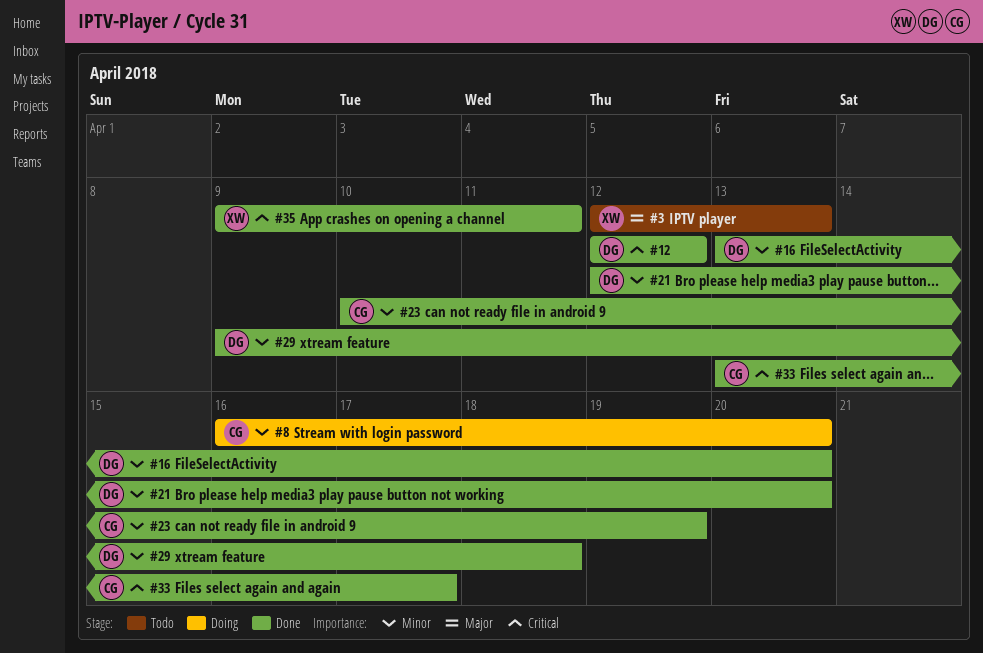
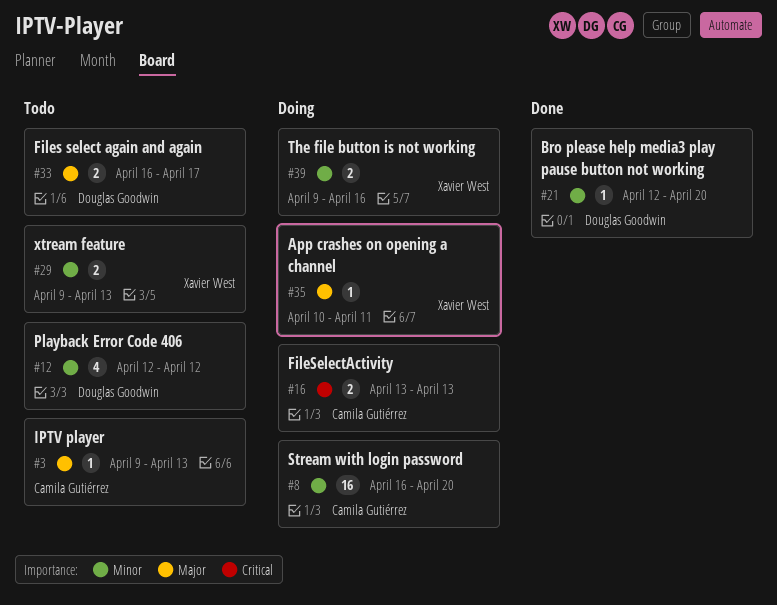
#3, owner: Xavier West -> Camila Gutiérrez
#3, start: Apr 12 -> Apr 9
#12, status: Done -> Todo
#12, priority: Critical -> Minor
#16, status: Done -> Doing
#16, owner: Douglas Goodwin -> Camila Gutiérrez
#16, priority: Minor -> Critical
#16, due: Apr 20 -> Apr 13
#23: present -> none
#29, status: Done -> Todo
#29, owner: Douglas Goodwin -> Xavier West
#29, due: Apr 18 -> Apr 13
#33, status: Done -> Todo
#33, owner: Camila Gutiérrez -> Douglas Goodwin
#33, priority: Critical -> Major
#33, start: Apr 13 -> Apr 16
#35, status: Done -> Doing
#35, priority: Critical -> Major
#35, start: Apr 9 -> Apr 10
#39: none -> present

